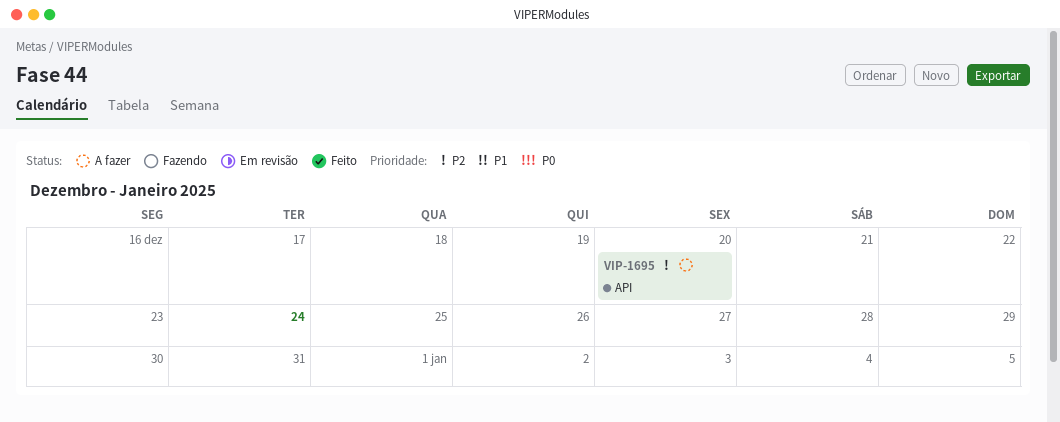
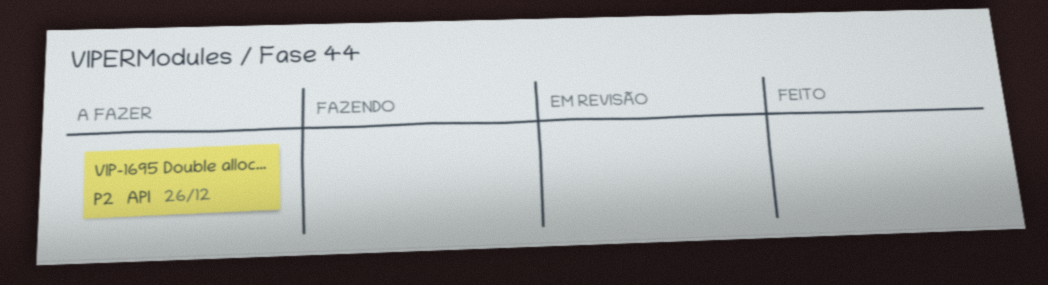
VIP-1695, due: Dec 20 -> Dec 26

